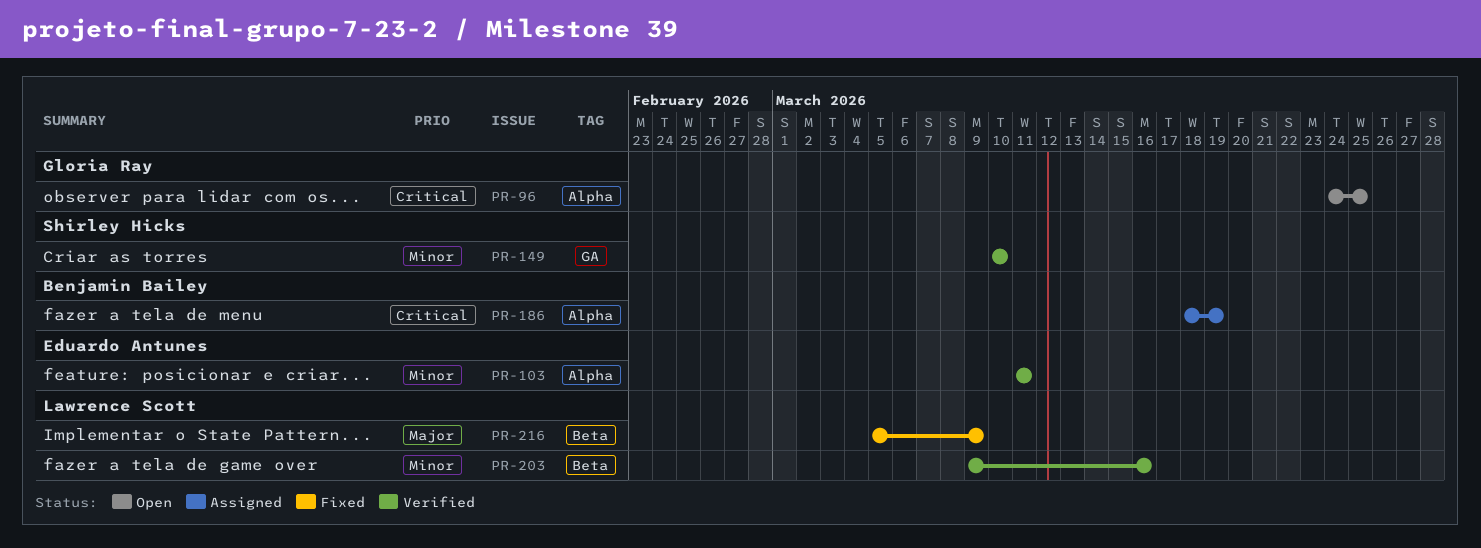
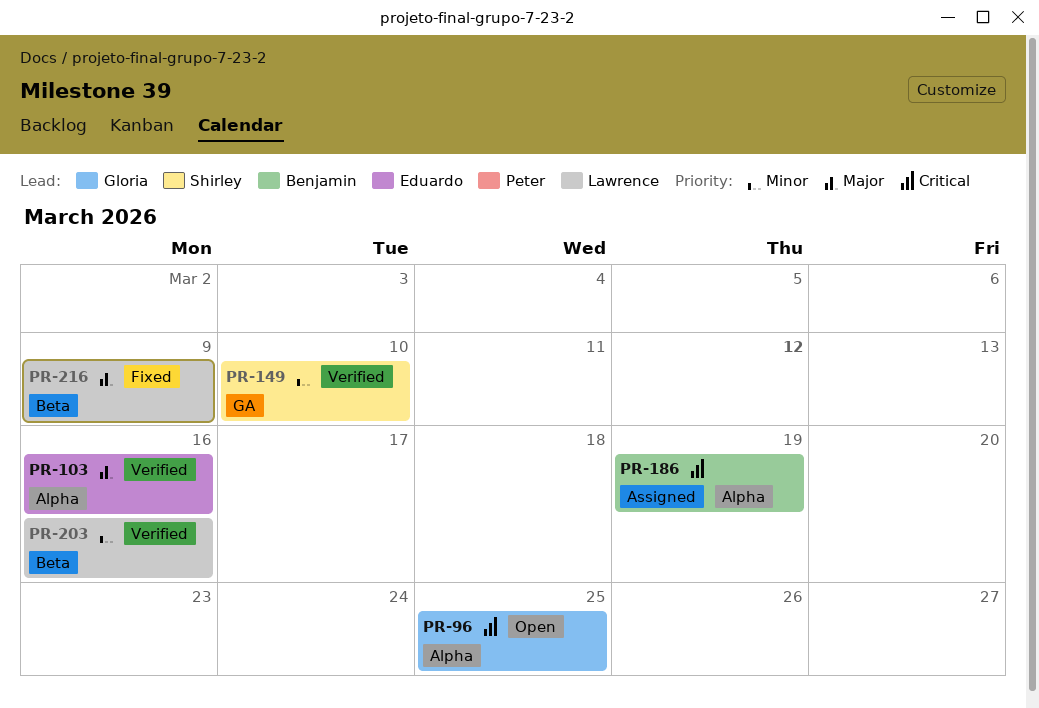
PR-103, priority: Minor -> Major
PR-103, due: Mar 11 -> Mar 16

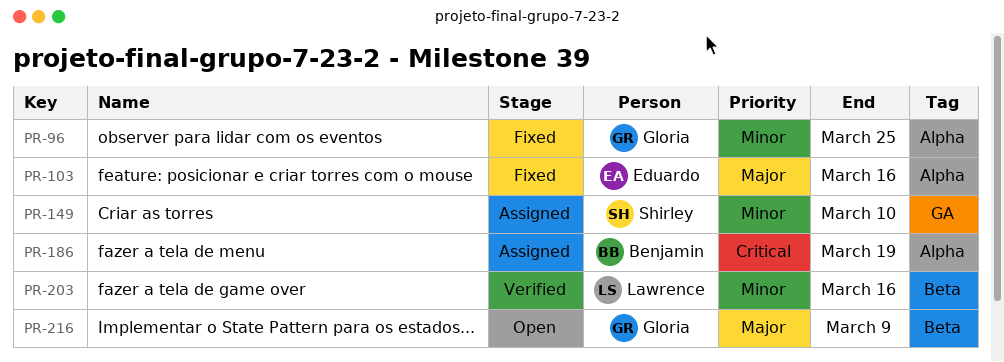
PR-96, status: Open -> Fixed
PR-96, priority: Critical -> Minor
PR-103, status: Verified -> Fixed
PR-149, status: Verified -> Assigned
PR-216, status: Fixed -> Open
PR-216, owner: Lawrence -> Gloria

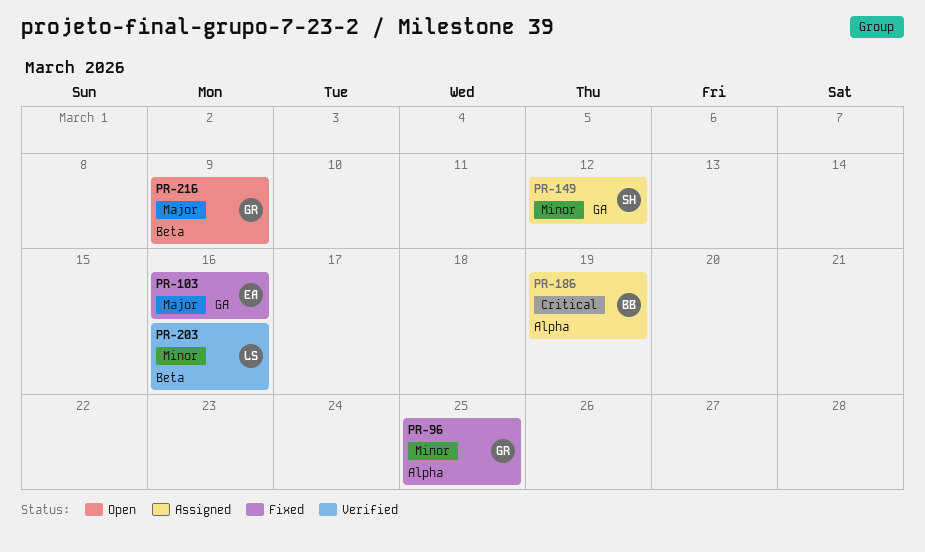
PR-103, label: Alpha -> GA
PR-149, due: Mar 10 -> Mar 12

